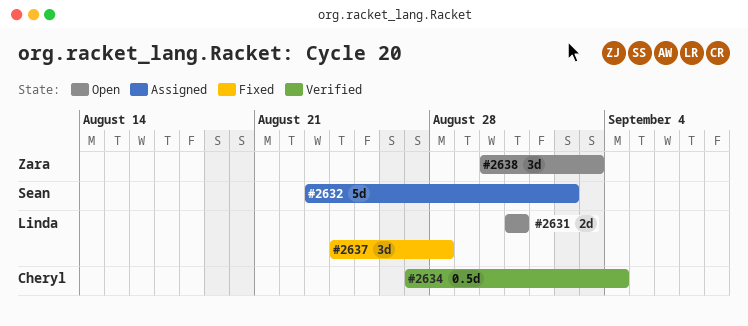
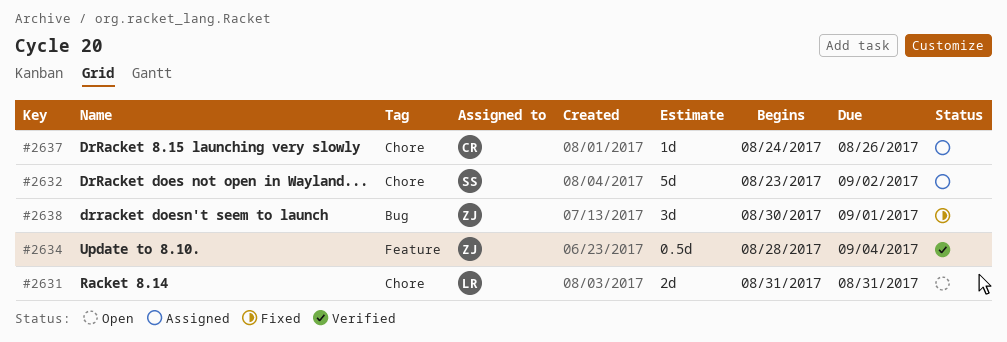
#2634, owner: Cheryl -> Zara
#2634, start: Aug 27 -> Aug 28
#2637, status: Fixed -> Assigned
#2637, owner: Linda -> Cheryl
#2637, estimate: 3d -> 1d
#2637, due: Aug 28 -> Aug 26
#2638, status: Open -> Fixed
#2638, due: Sep 3 -> Sep 1

